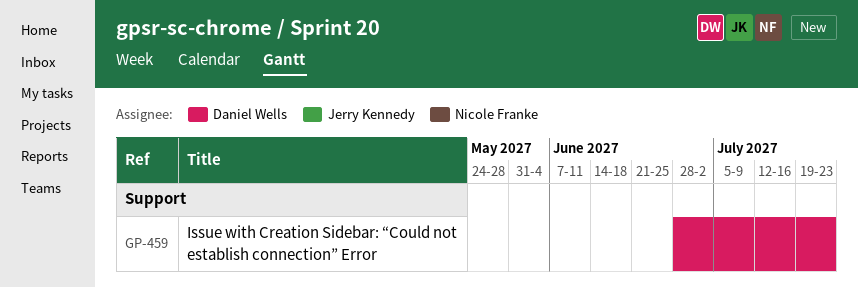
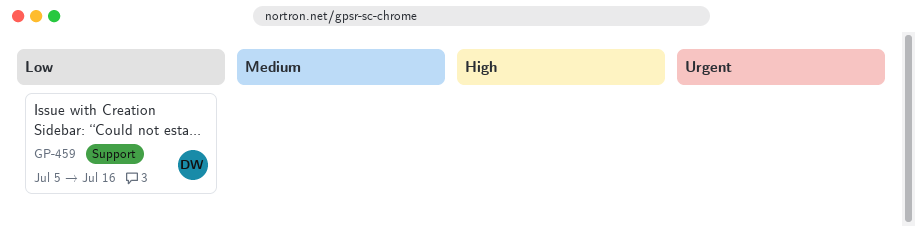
GP-459, start: Jun 28 -> Jul 5
GP-459, due: Jul 23 -> Jul 16

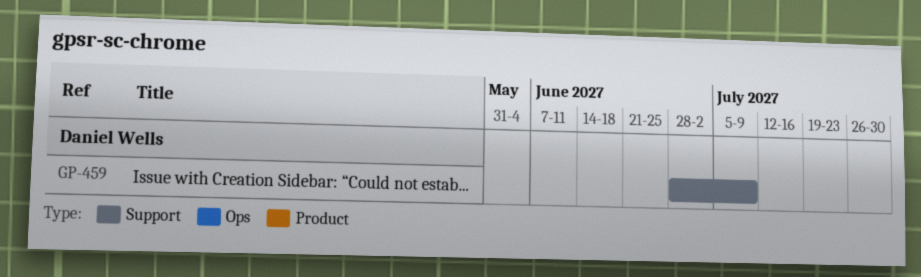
GP-459, start: Jul 5 -> Jun 28
GP-459, due: Jul 16 -> Jul 9

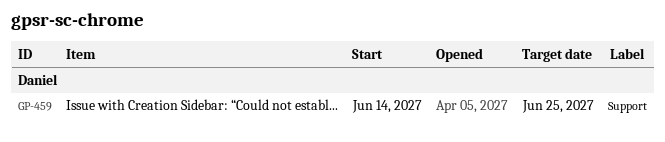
GP-459, start: Jun 28 -> Jun 14
GP-459, due: Jul 9 -> Jun 25

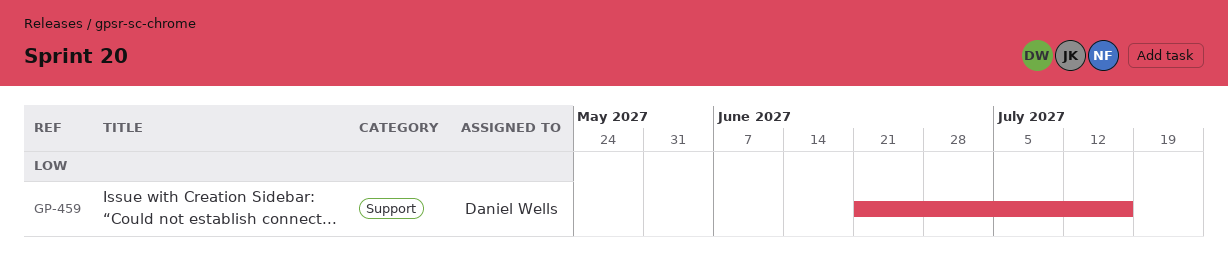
GP-459, start: Jun 14 -> Jun 21
GP-459, due: Jun 25 -> Jul 16

